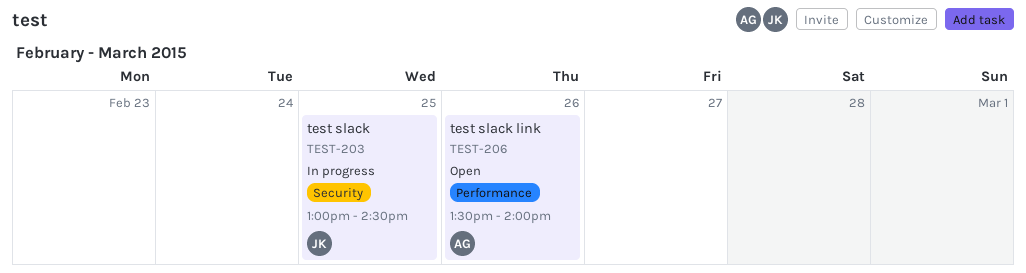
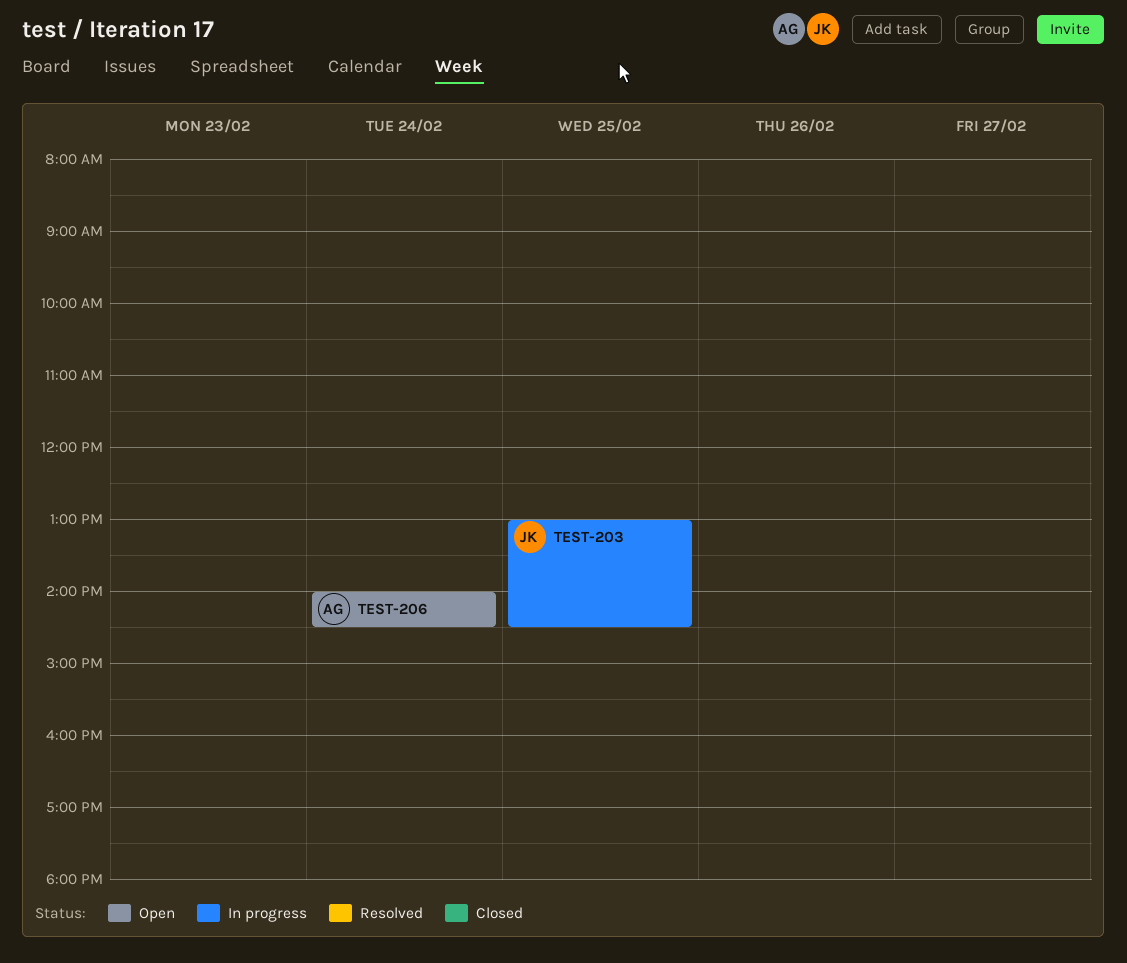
TEST-206, day: Feb 26 -> Feb 24
TEST-206, begins: 13:30 -> 14:00
TEST-206, ends: 14:00 -> 14:30

